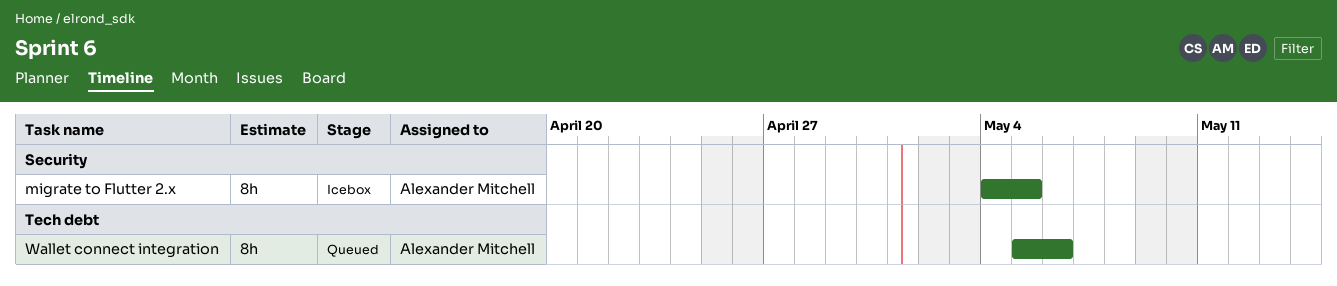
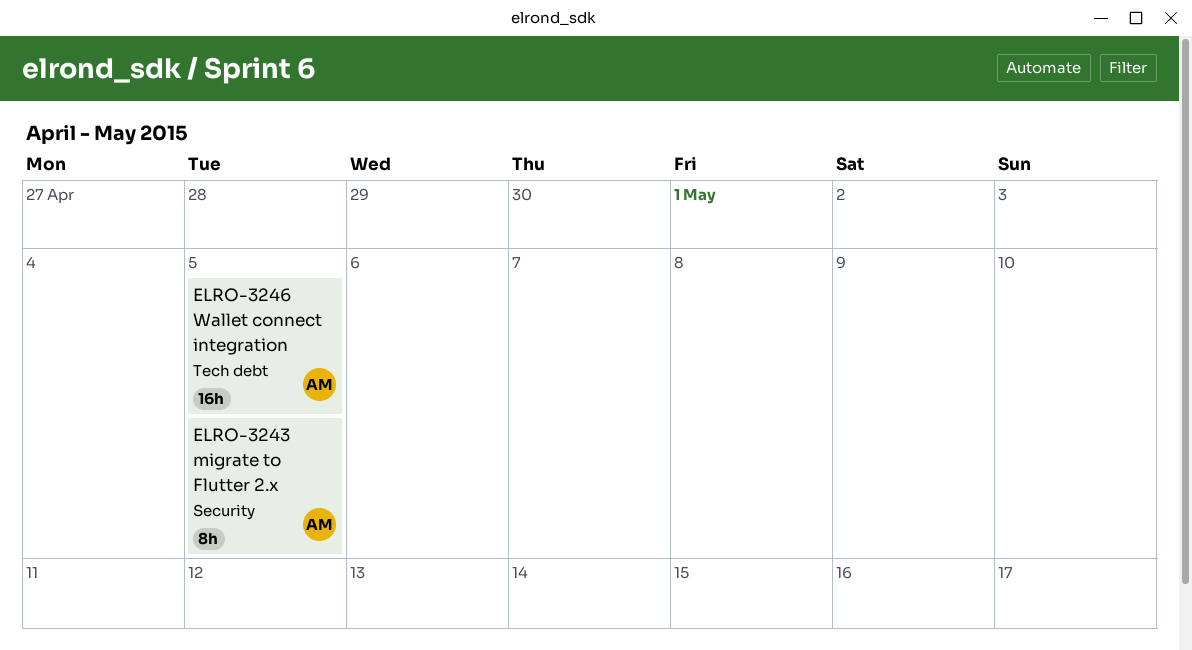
Wallet connect integration, estimate: 8h -> 16h
Wallet connect integration, due: May 6 -> May 5

